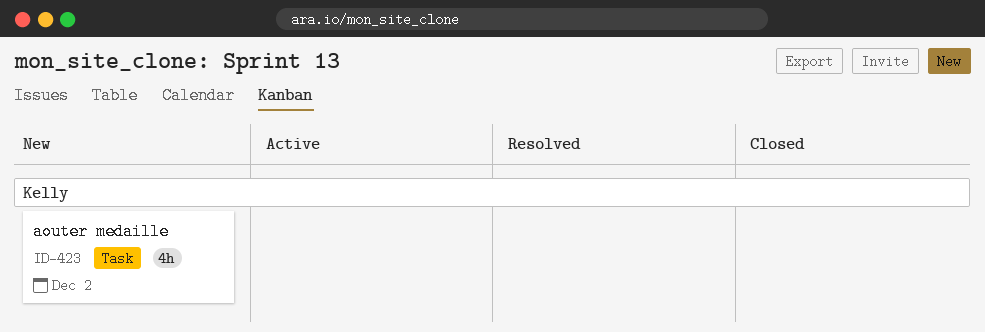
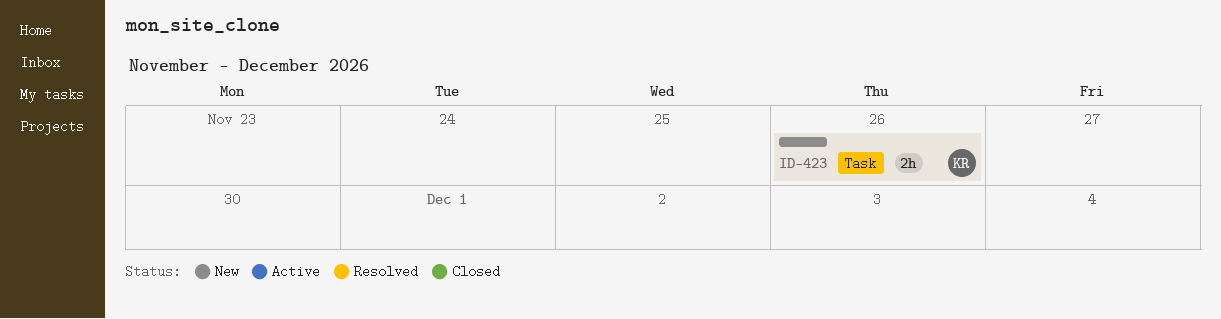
ID-423, estimate: 4h -> 2h
ID-423, due: Dec 2 -> Nov 26

